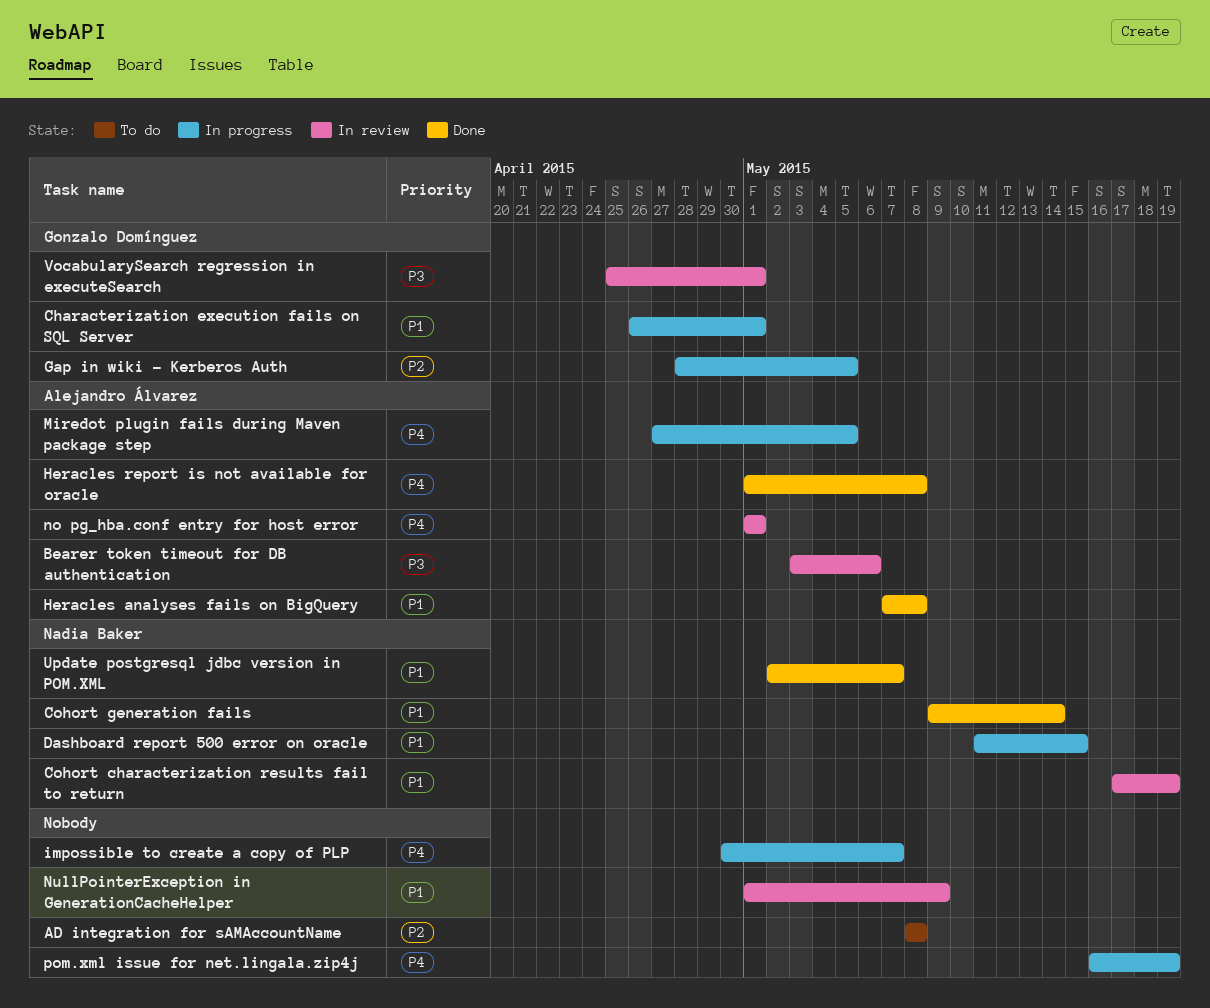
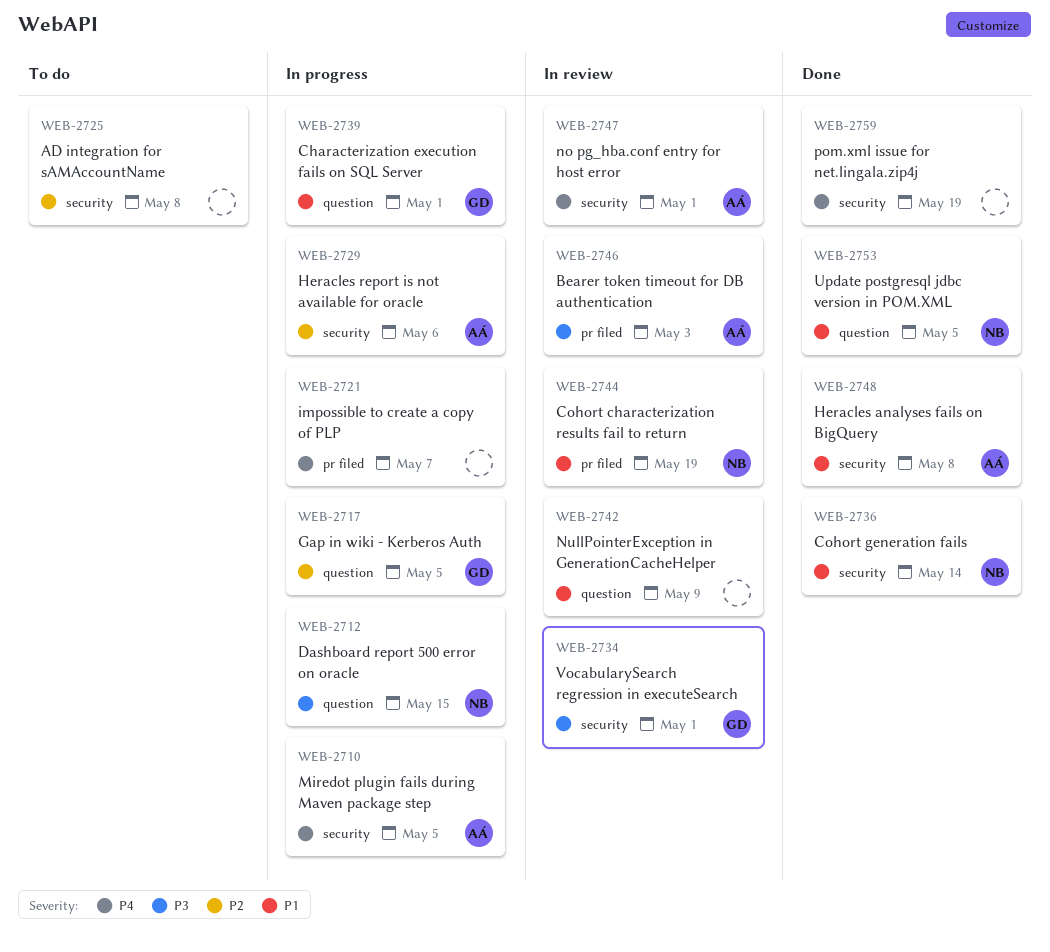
Bearer token timeout for DB authentication, due: May 6 -> May 3
Dashboard report 500 error on oracle, priority: P1 -> P3
Heracles report is not available for oracle, status: Done -> In progress
Heracles report is not available for oracle, priority: P4 -> P2
Heracles report is not available for oracle, due: May 8 -> May 6
pom.xml issue for net.lingala.zip4j, status: In progress -> Done
Update postgresql jdbc version in POM.XML, due: May 7 -> May 5

